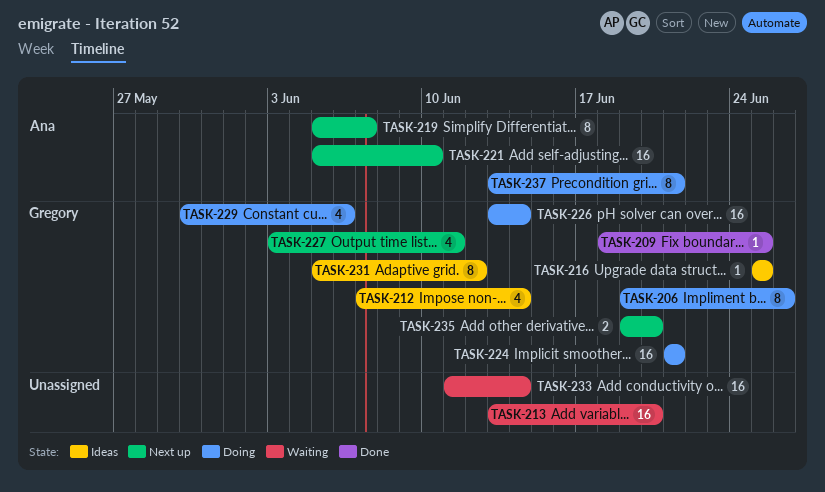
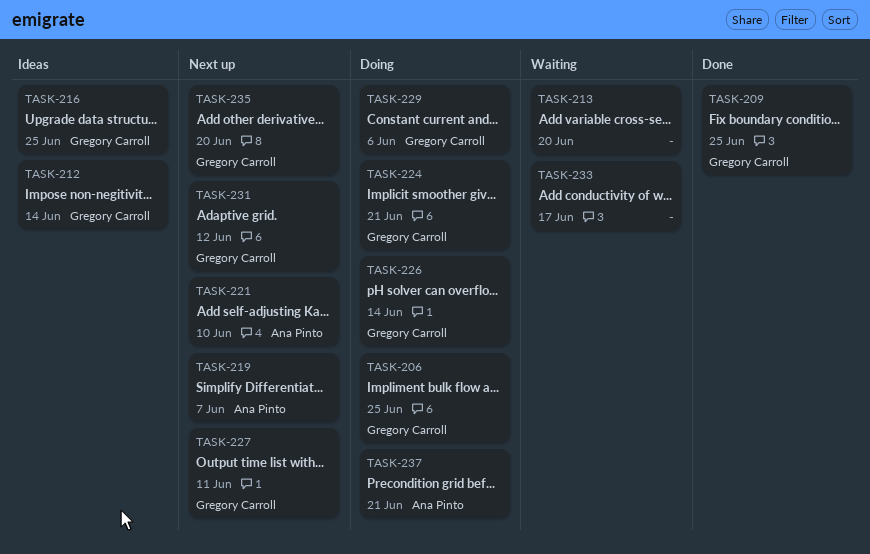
TASK-206, due: Jun 26 -> Jun 25
TASK-231, status: Ideas -> Next up
TASK-233, due: Jun 14 -> Jun 17

